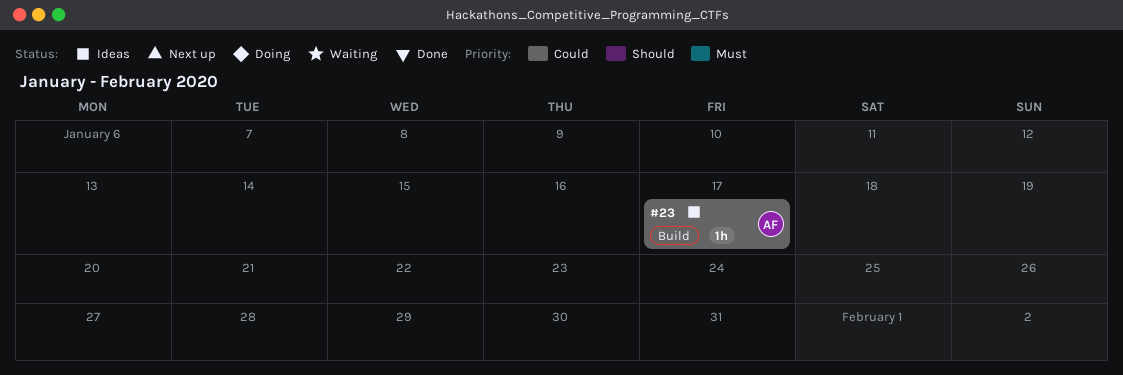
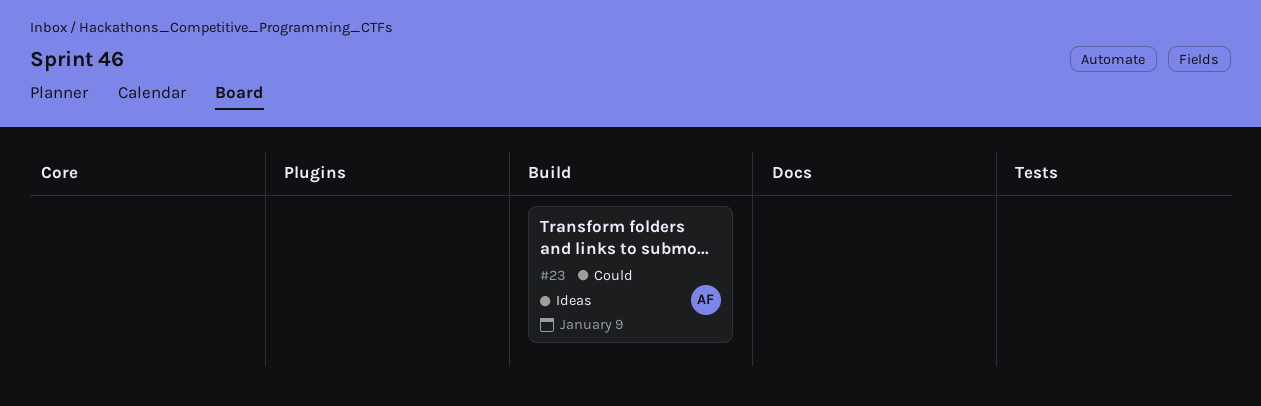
#23, due: Jan 17 -> Jan 9

